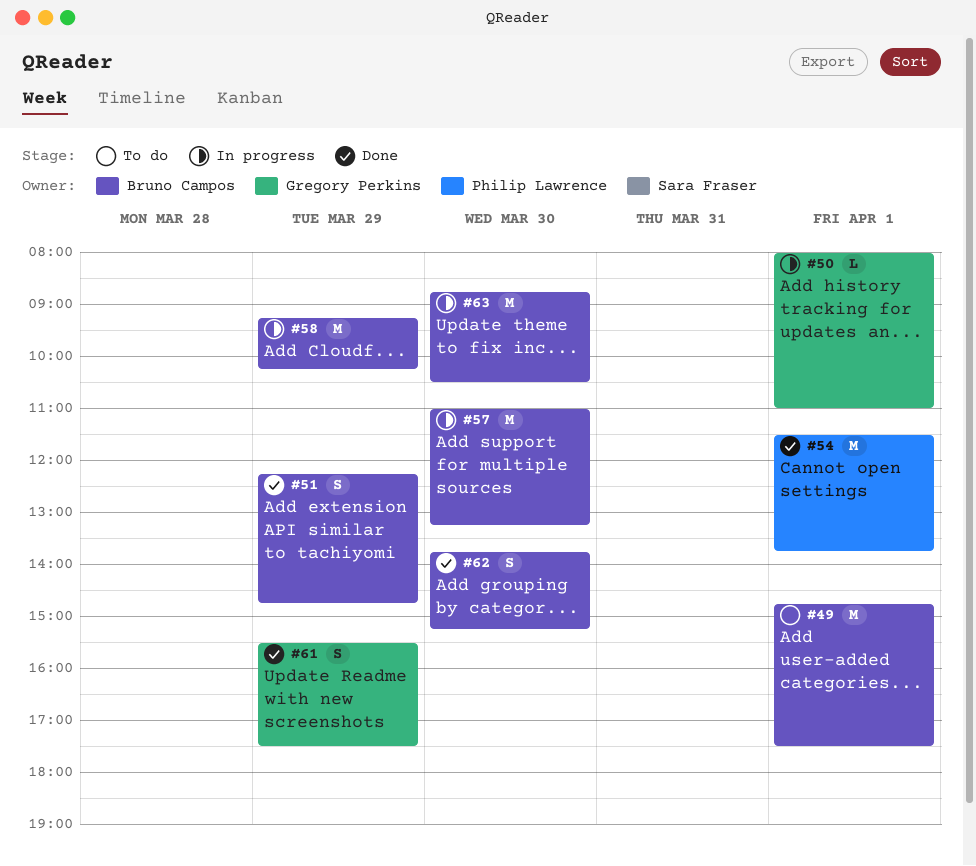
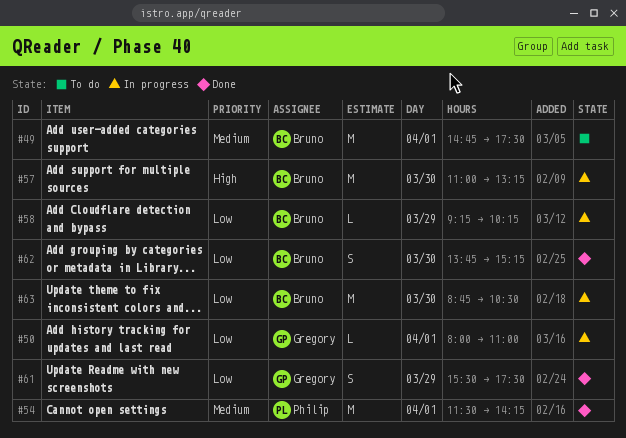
#51: present -> none
#54, ends: 13:45 -> 14:15
#58, estimate: M -> L

